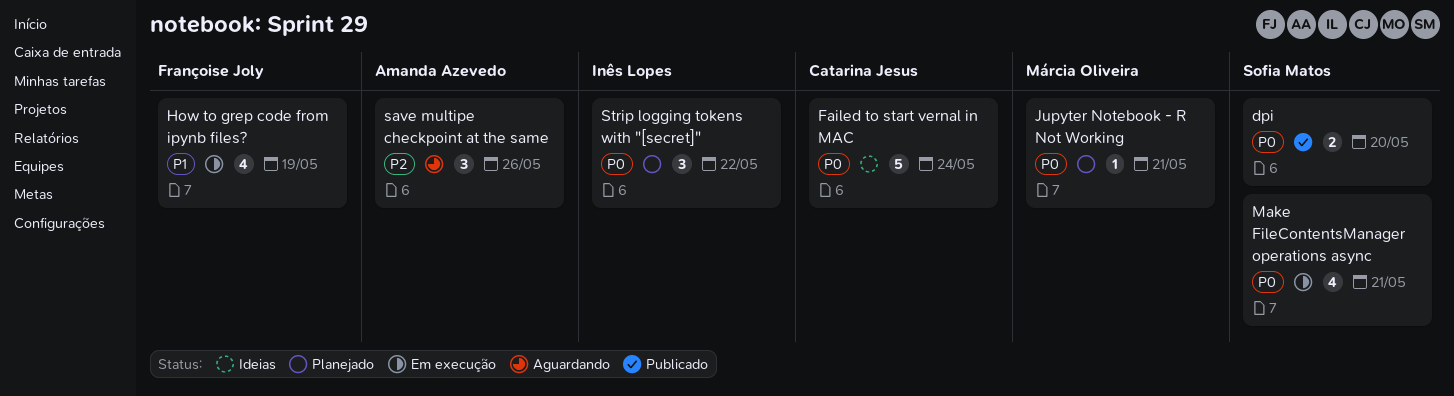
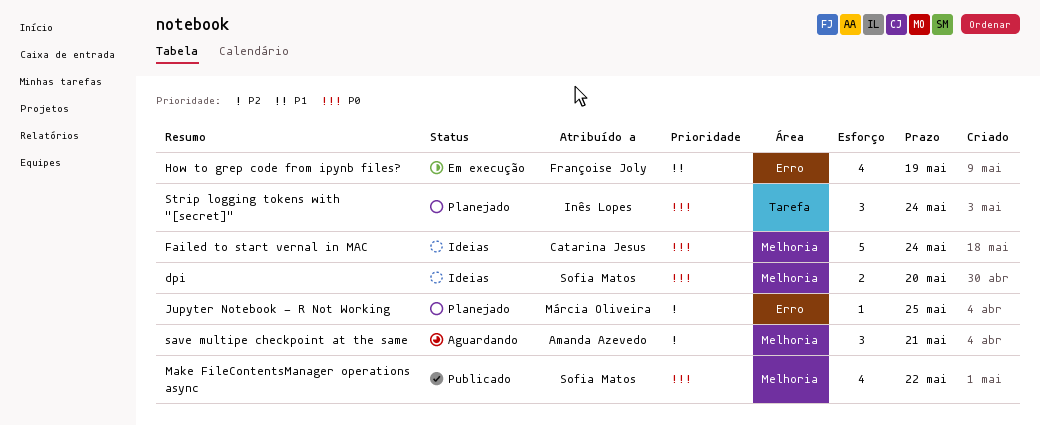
dpi, status: Publicado -> Ideias
Jupyter Notebook - R Not Working, priority: P0 -> P2
Jupyter Notebook - R Not Working, due: May 21 -> May 25
Make FileContentsManager operations async, status: Em execução -> Publicado
Make FileContentsManager operations async, due: May 21 -> May 22
save multipe checkpoint at the same, due: May 26 -> May 21
Strip logging tokens with "[secret]", due: May 22 -> May 24

